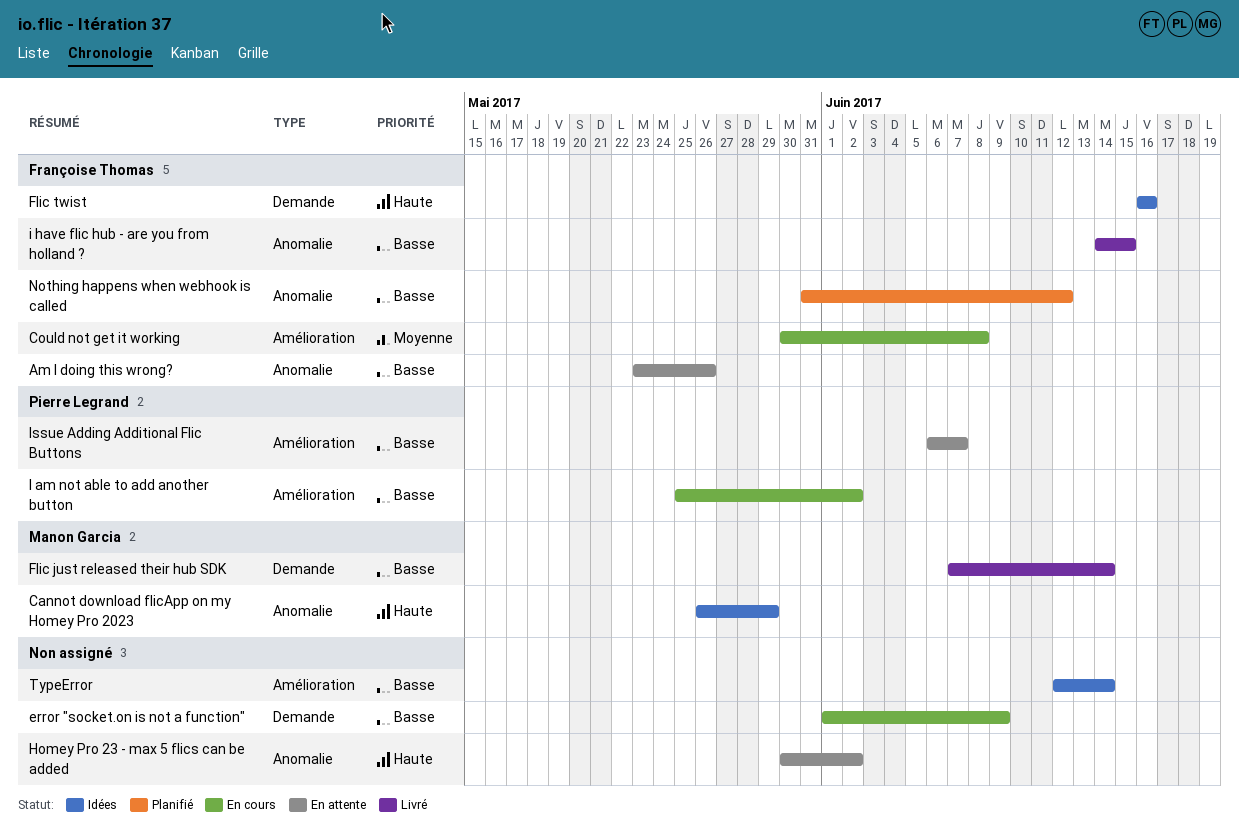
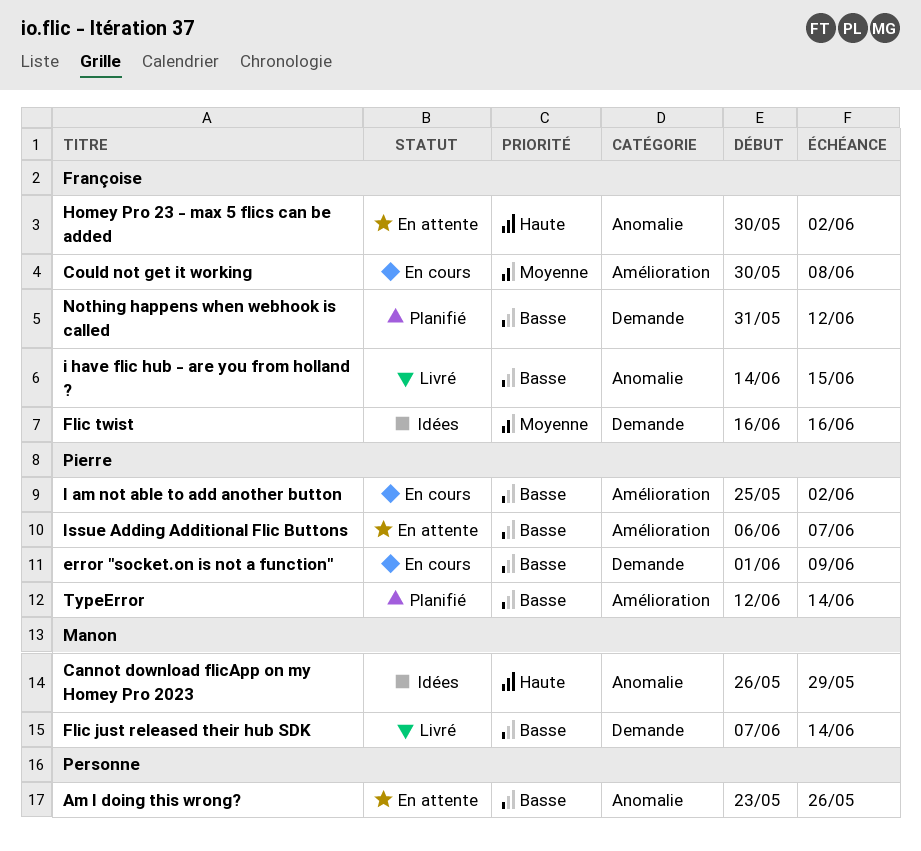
Am I doing this wrong?, owner: Françoise Thomas -> none
error "socket.on is not a function", owner: none -> Pierre Legrand
Flic twist, priority: Haute -> Moyenne
Homey Pro 23 - max 5 flics can be added, owner: none -> Françoise Thomas
Nothing happens when webhook is called, label: Anomalie -> Demande
TypeError, status: Idées -> Planifié
TypeError, owner: none -> Pierre Legrand

